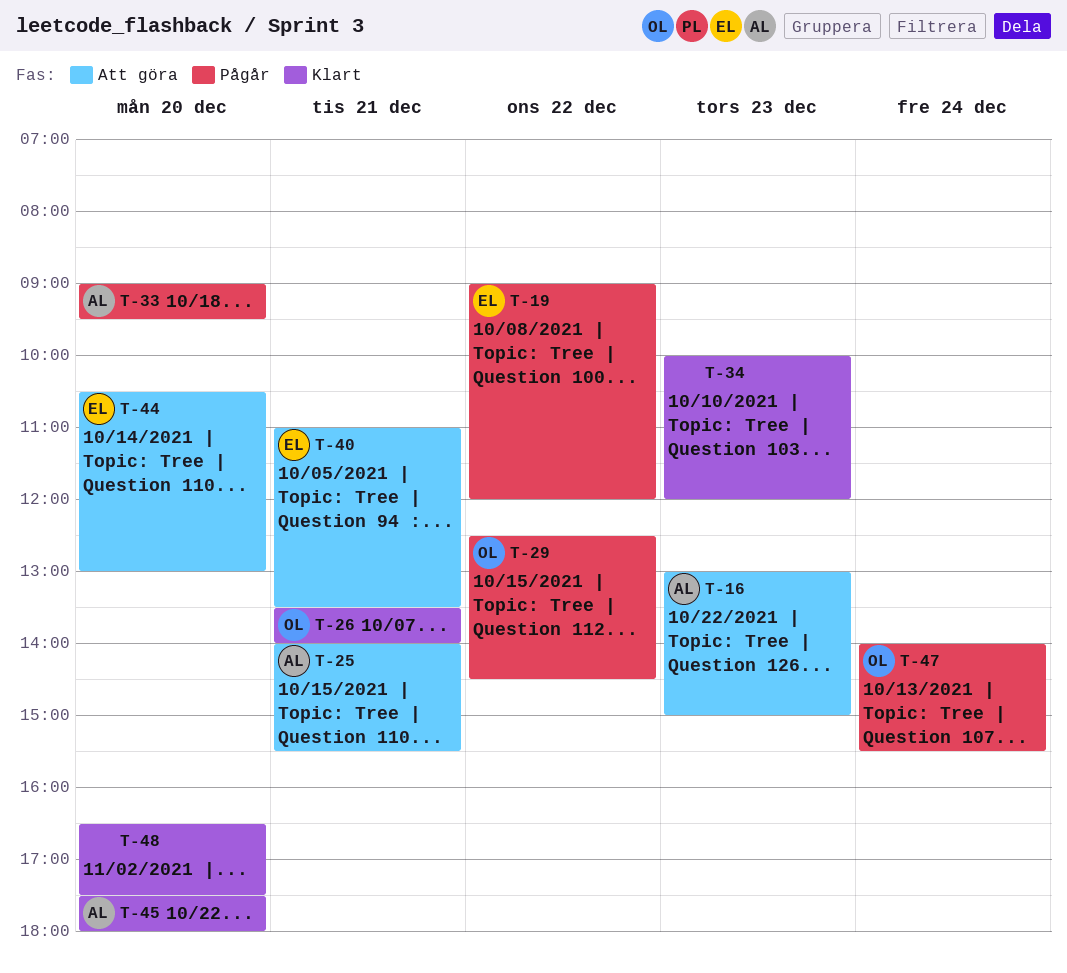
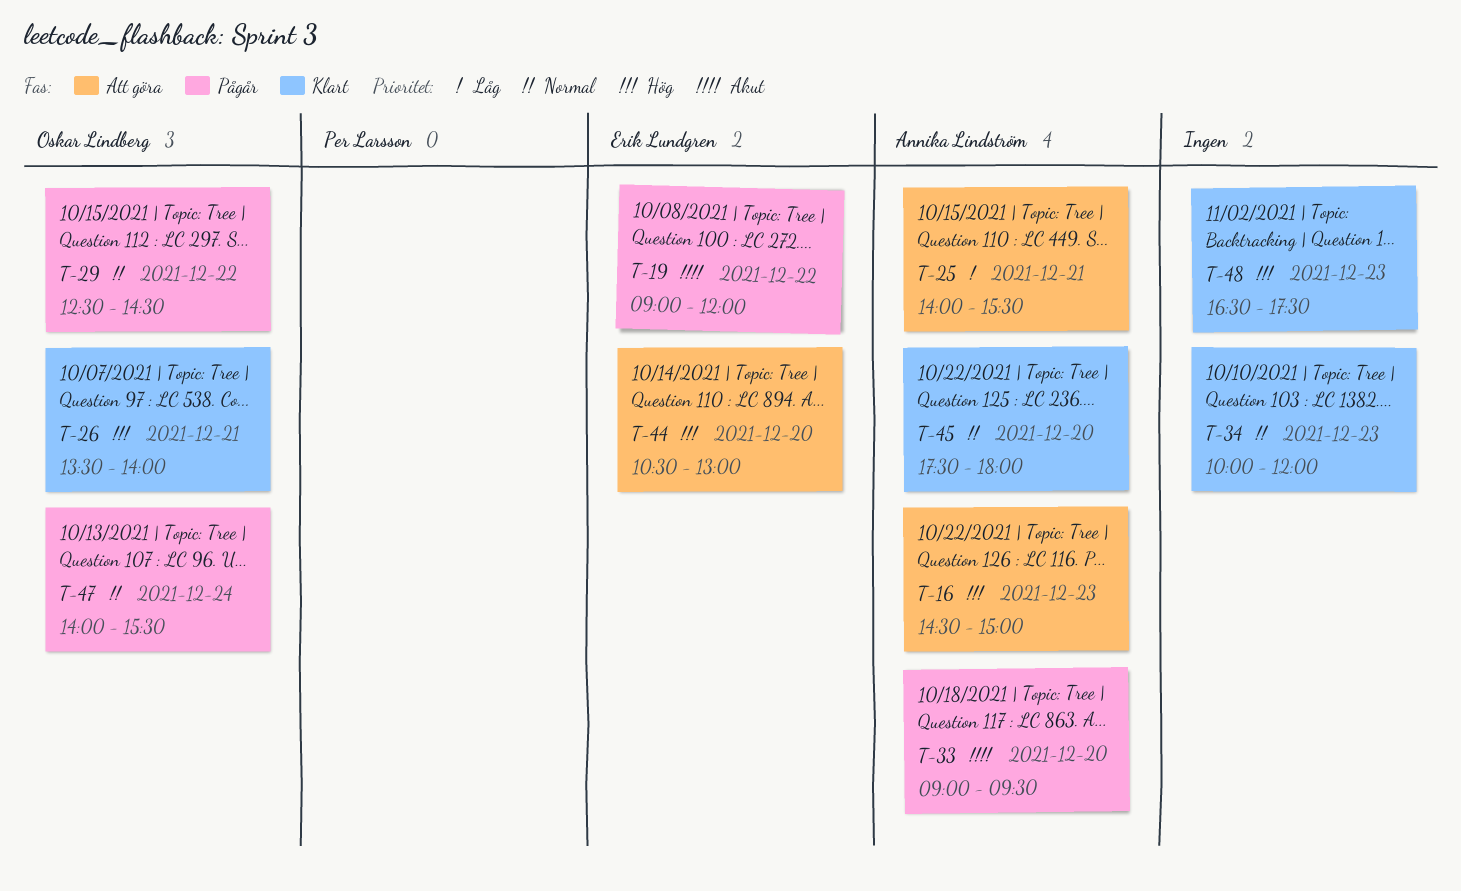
T-16, begins: 13:00 -> 14:30
T-40: present -> none
T-48, day: Dec 20 -> Dec 23

